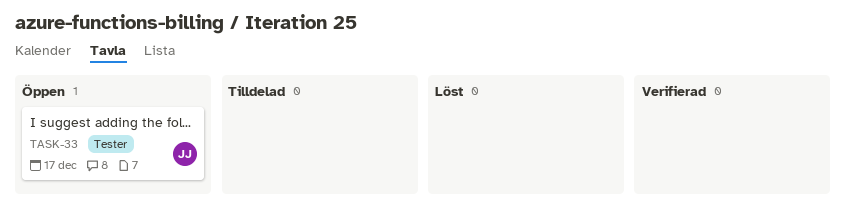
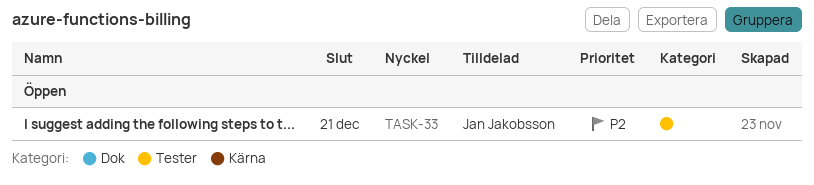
TASK-33, due: Dec 17 -> Dec 21

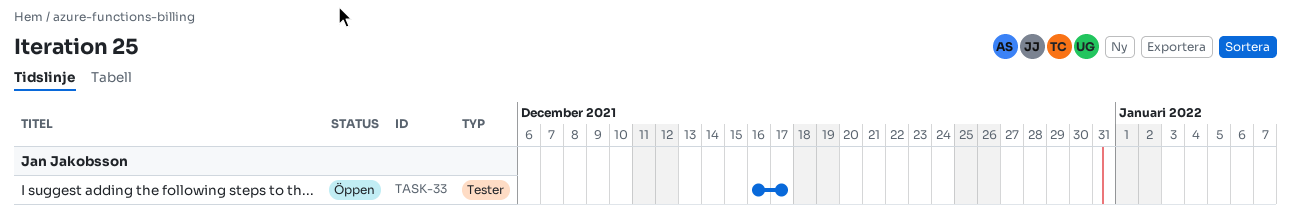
TASK-33, due: Dec 21 -> Dec 17

